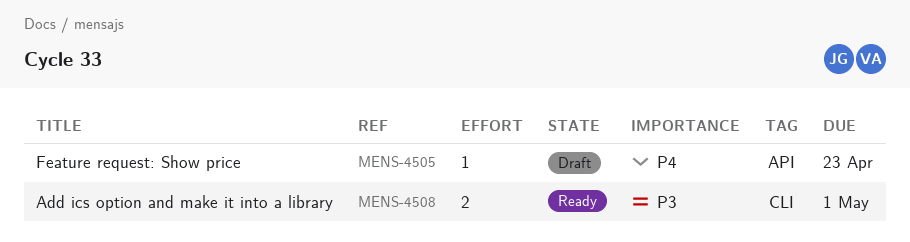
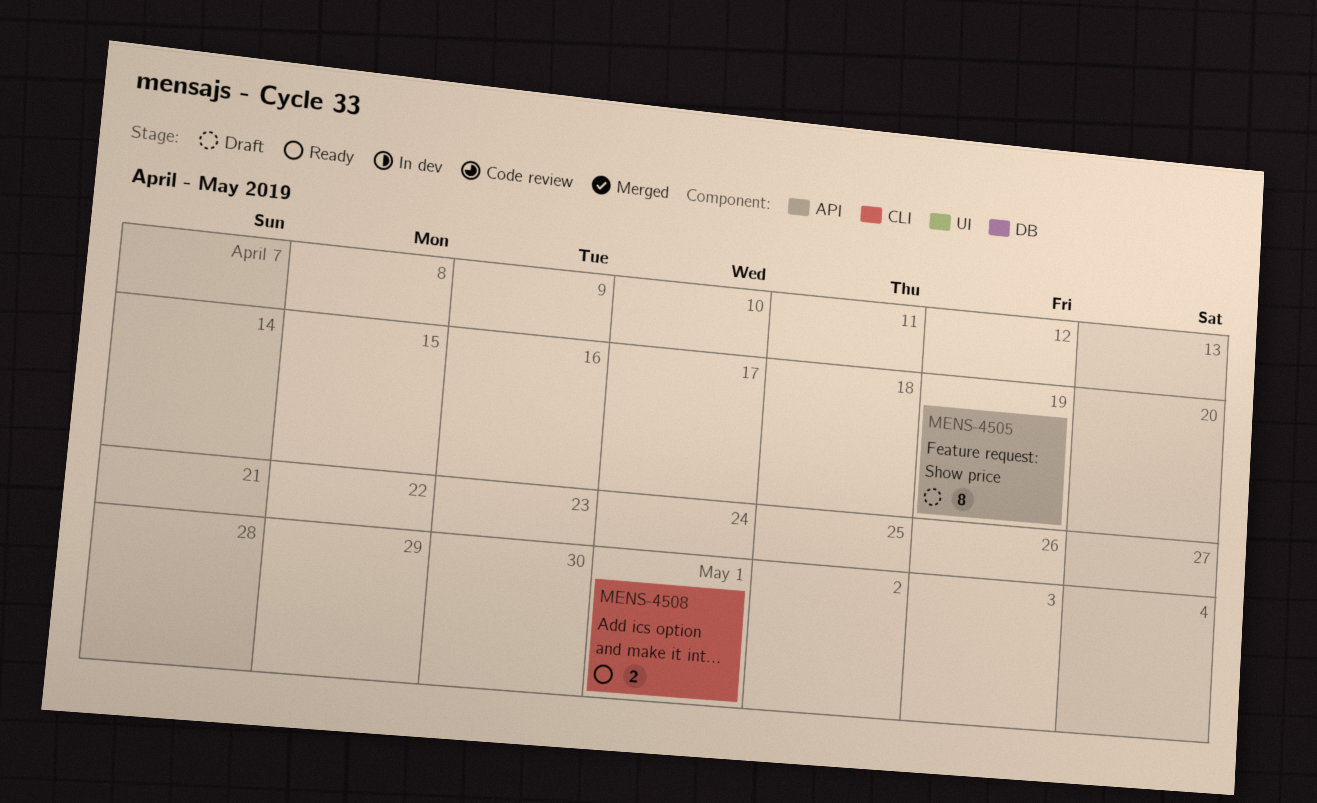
MENS-4505, estimate: 1 -> 8
MENS-4505, due: Apr 23 -> Apr 19

